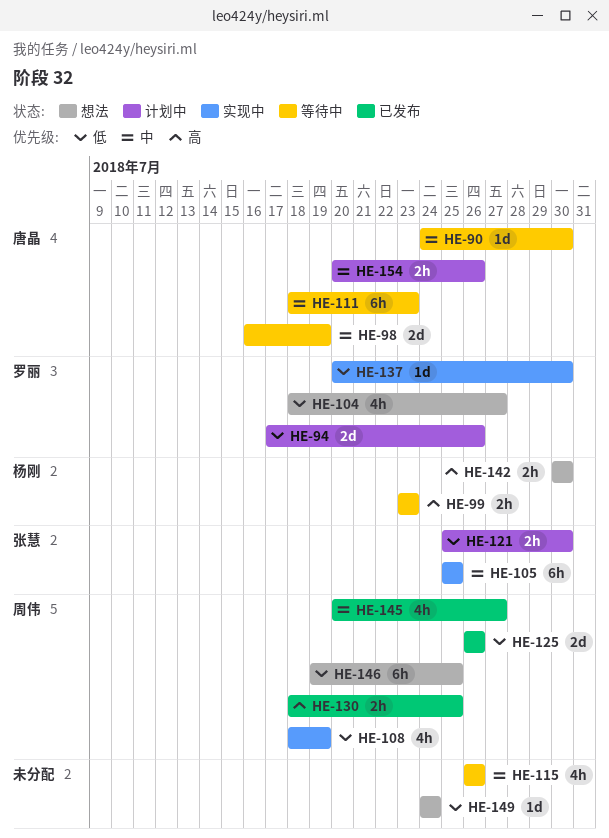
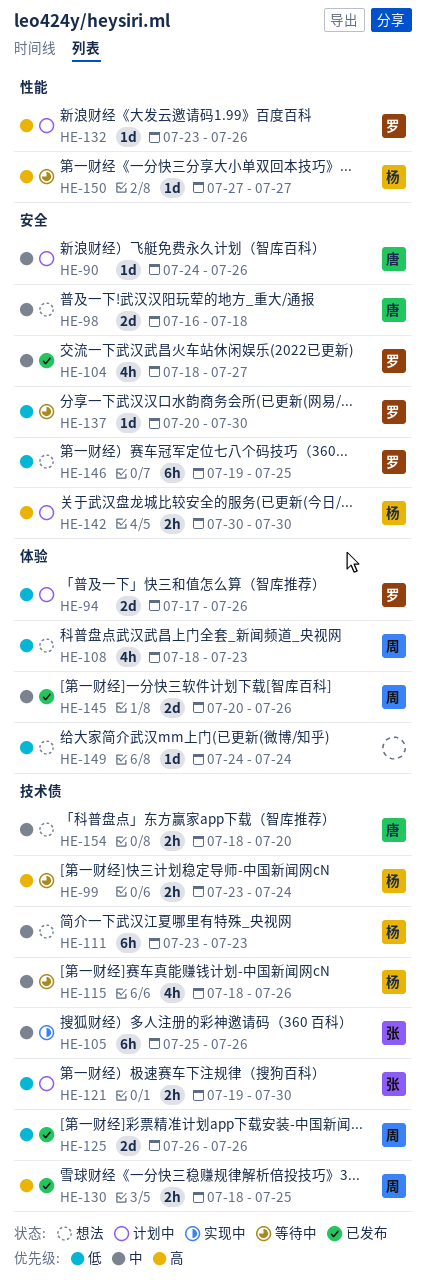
HE-90, status: 等待中 -> 计划中
HE-90, due: Jul 30 -> Jul 26
HE-98, status: 等待中 -> 想法
HE-98, due: Jul 19 -> Jul 18
HE-99, due: Jul 23 -> Jul 24
HE-104, status: 想法 -> 已发布
HE-104, priority: 低 -> 中
HE-105, due: Jul 25 -> Jul 26
HE-108, status: 实现中 -> 想法
HE-108, due: Jul 19 -> Jul 23
HE-111, status: 等待中 -> 想法
HE-111, owner: 唐晶 -> 杨刚
HE-111, start: Jul 18 -> Jul 23
HE-115, owner: none -> 杨刚
HE-115, start: Jul 26 -> Jul 18
HE-121, start: Jul 25 -> Jul 19
HE-132: none -> present
HE-137, status: 实现中 -> 等待中
HE-142, status: 想法 -> 计划中
HE-145, estimate: 4h -> 2d
HE-145, due: Jul 27 -> Jul 26
HE-146, owner: 周伟 -> 罗丽
HE-150: none -> present
HE-154, status: 计划中 -> 想法
HE-154, start: Jul 20 -> Jul 18
HE-154, due: Jul 26 -> Jul 20

